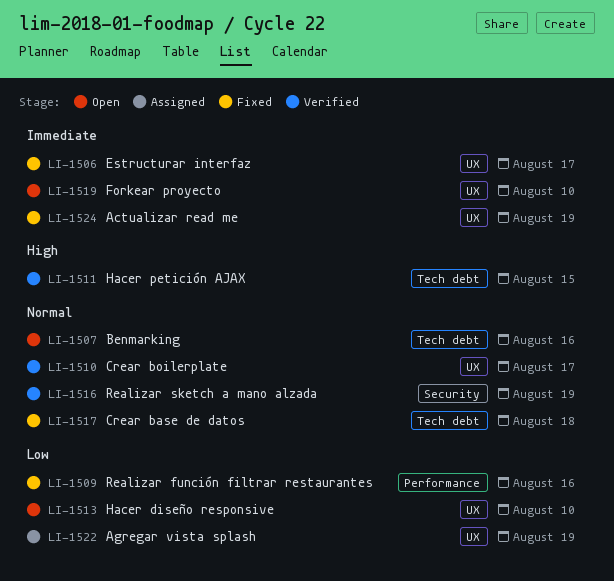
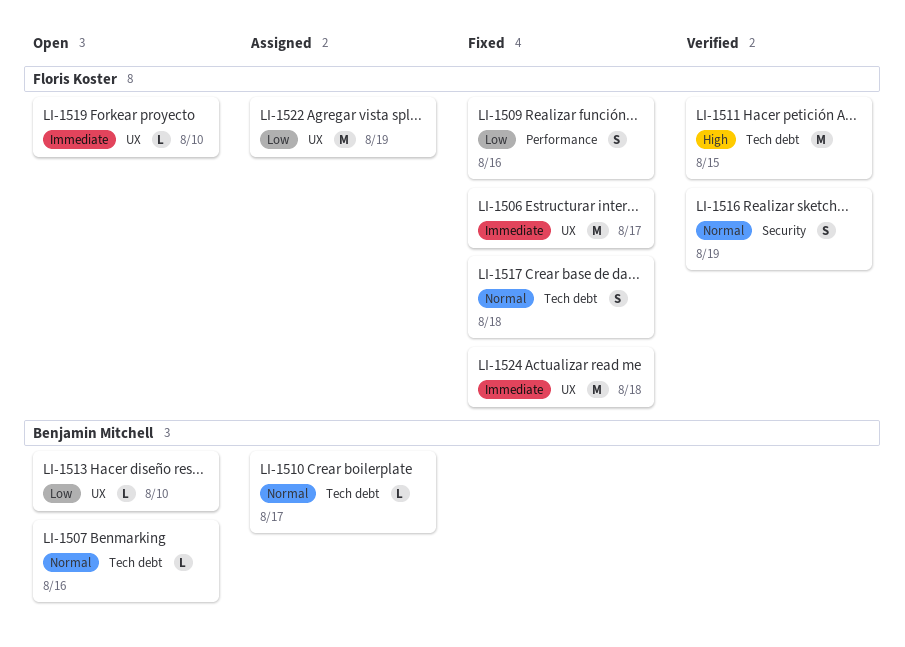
LI-1510, status: Verified -> Assigned
LI-1510, label: UX -> Tech debt
LI-1524, due: Aug 19 -> Aug 18

